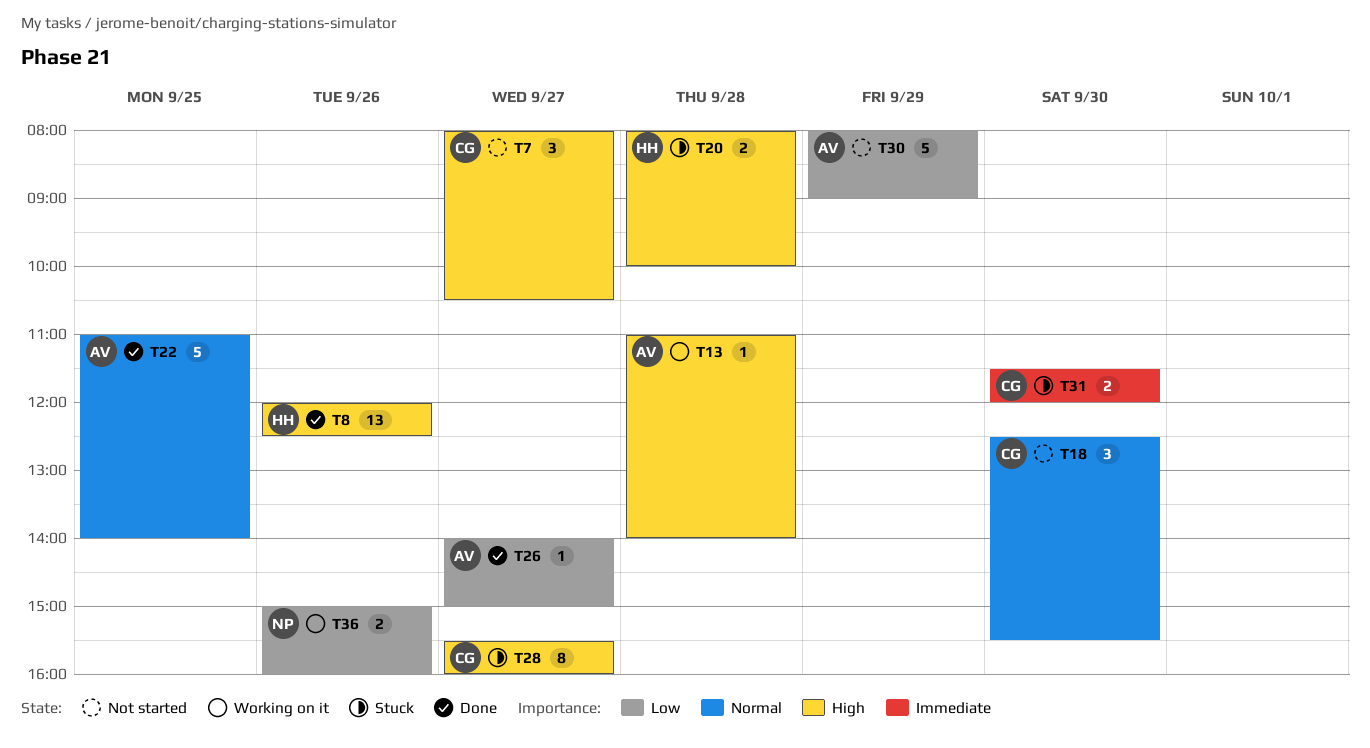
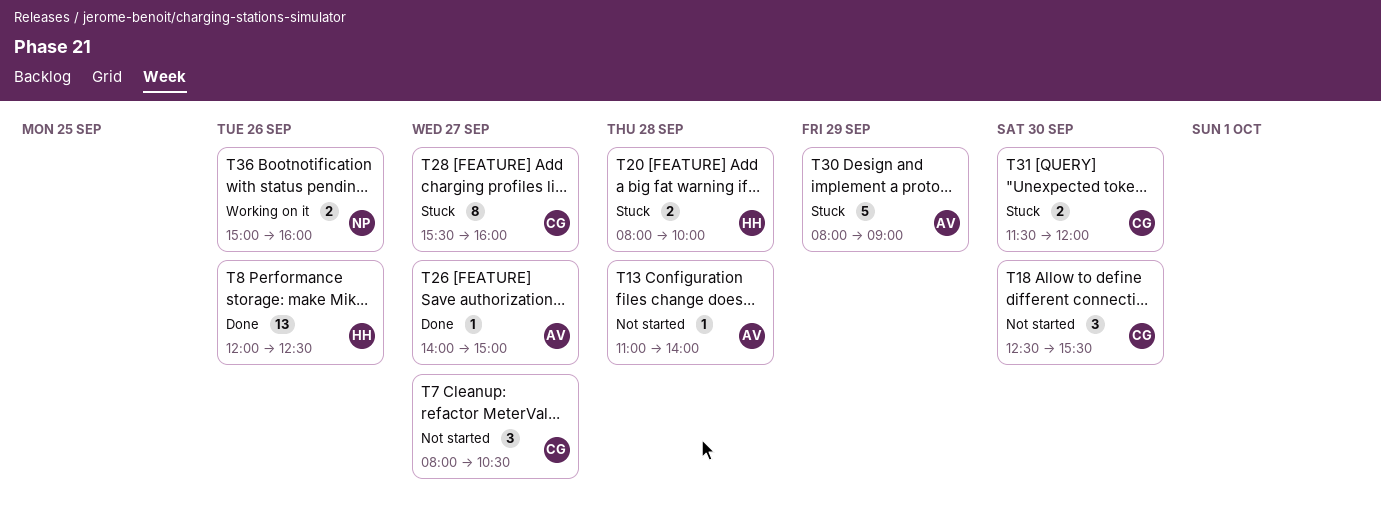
T13, status: Working on it -> Not started
T22: present -> none
T30, status: Not started -> Stuck

